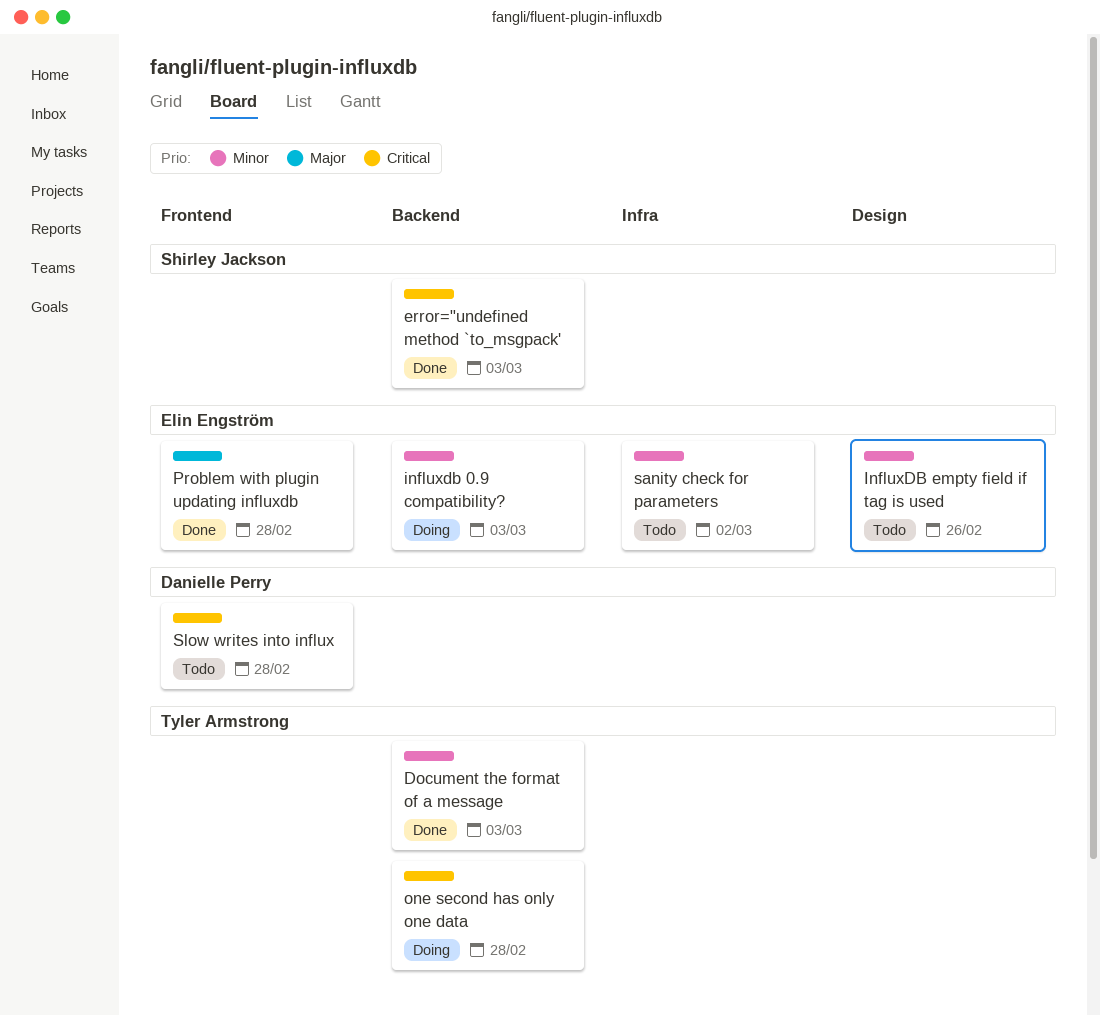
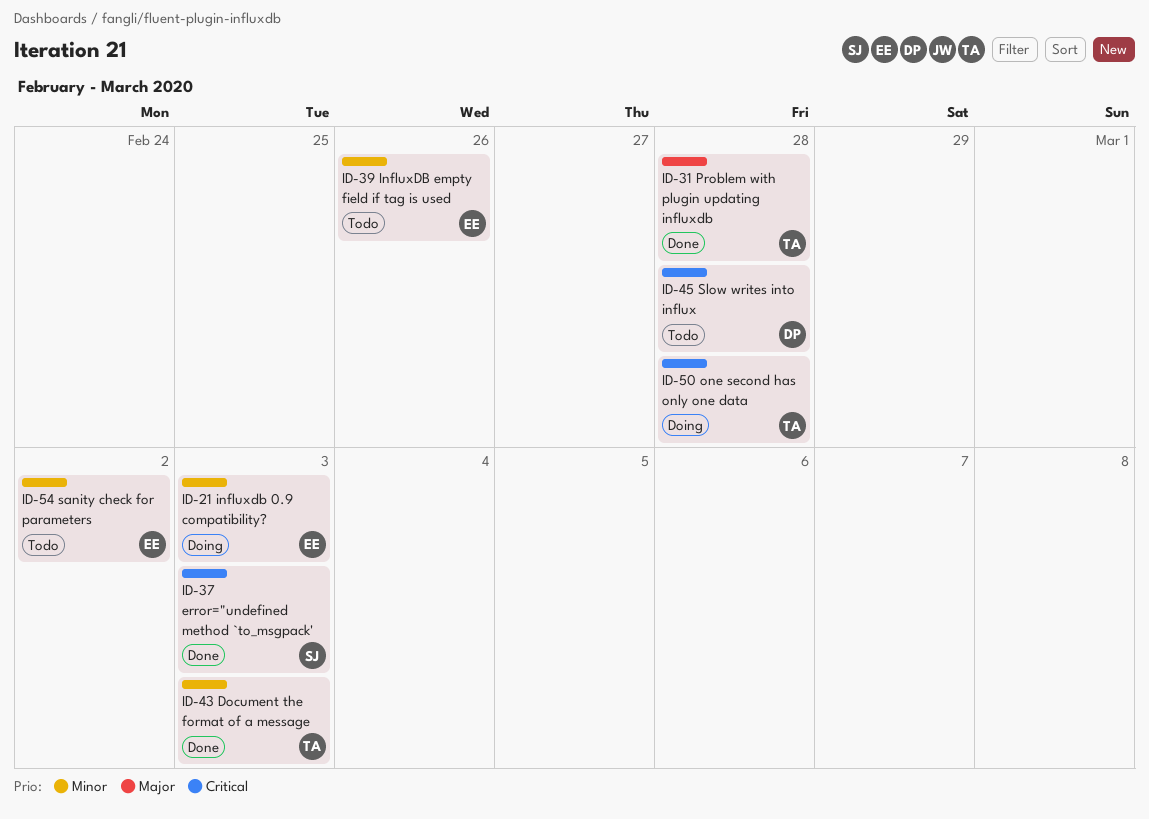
Problem with plugin updating influxdb, owner: Elin Engström -> Tyler Armstrong

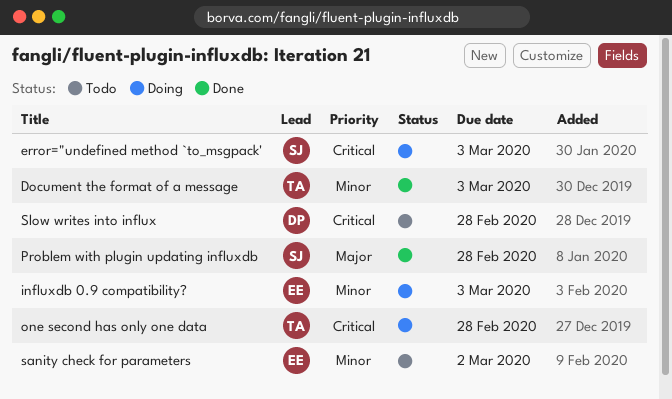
error="undefined method `to_msgpack', status: Done -> Doing
InfluxDB empty field if tag is used: present -> none
Problem with plugin updating influxdb, owner: TA -> SJ

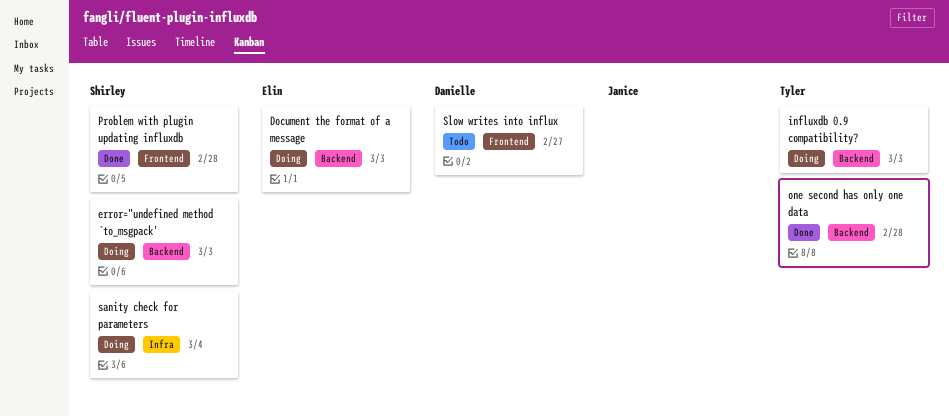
Document the format of a message, status: Done -> Doing
Document the format of a message, owner: Tyler -> Elin
influxdb 0.9 compatibility?, owner: Elin -> Tyler
one second has only one data, status: Doing -> Done
sanity check for parameters, status: Todo -> Doing
sanity check for parameters, owner: Elin -> Shirley
sanity check for parameters, due: Mar 2 -> Mar 4
Slow writes into influx, due: Feb 28 -> Feb 27

